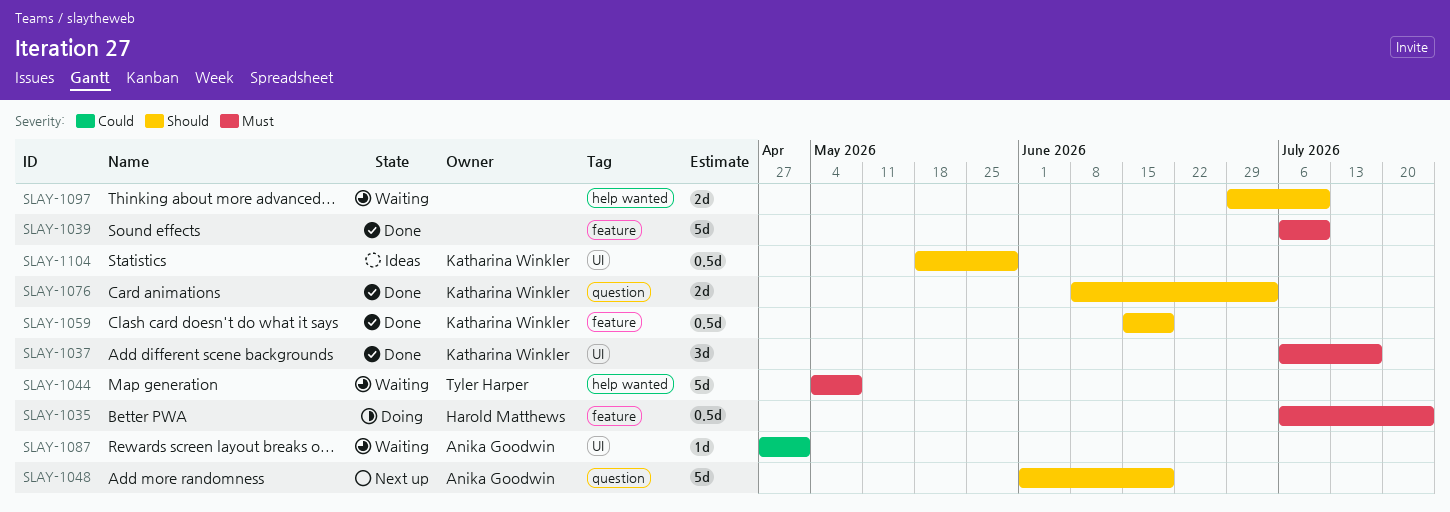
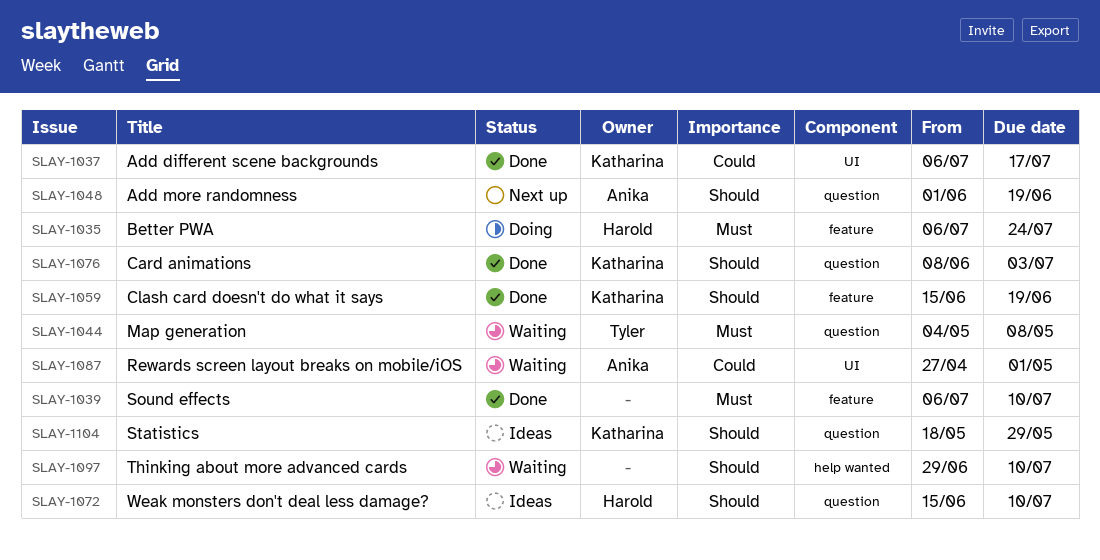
SLAY-1037, priority: Must -> Could
SLAY-1044, label: help wanted -> question
SLAY-1072: none -> present
SLAY-1104, label: UI -> question

